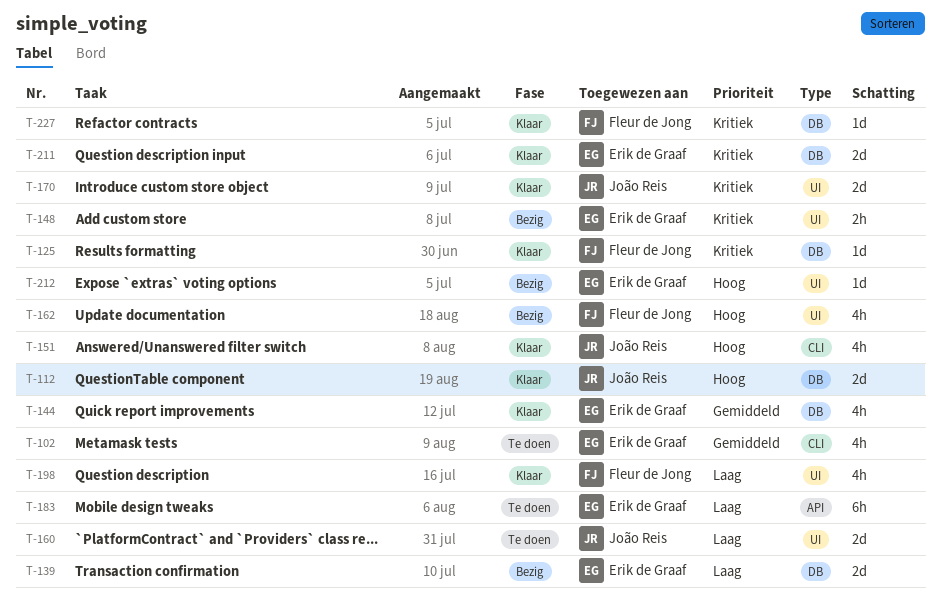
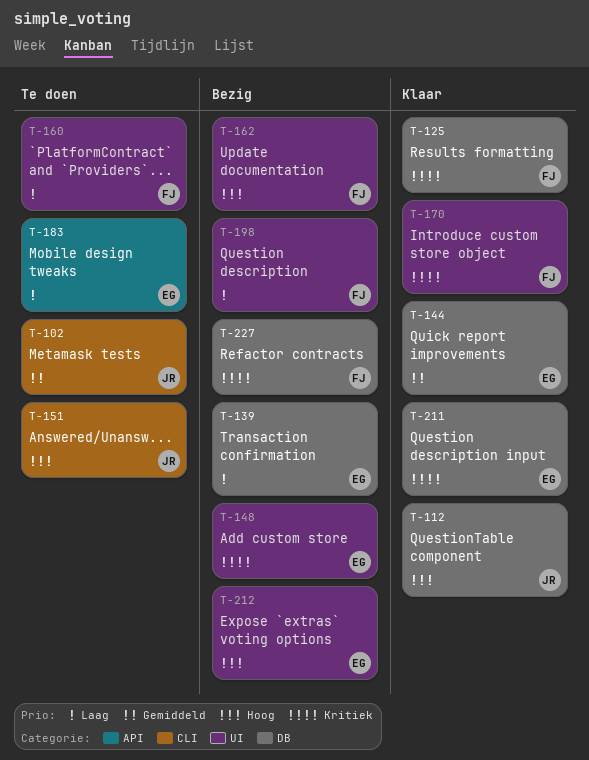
T-102, owner: Erik de Graaf -> João Reis
T-151, status: Klaar -> Te doen
T-160, owner: João Reis -> Fleur de Jong
T-170, owner: João Reis -> Fleur de Jong
T-198, status: Klaar -> Bezig
T-227, status: Klaar -> Bezig

